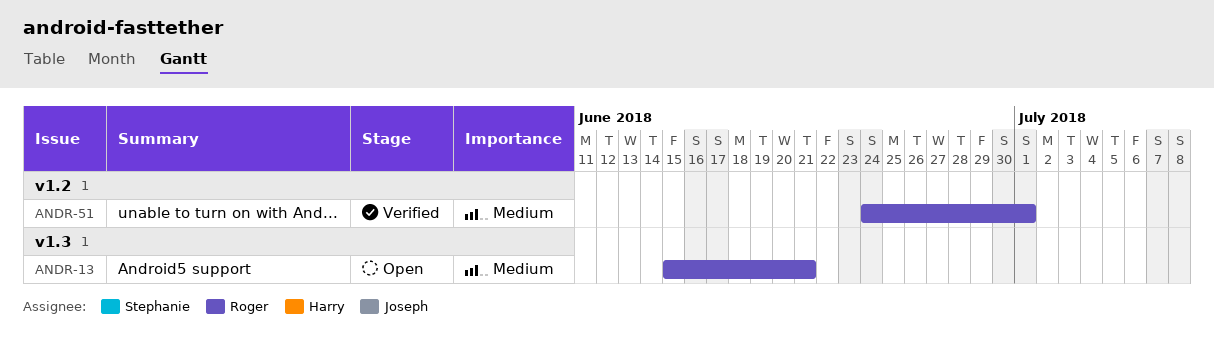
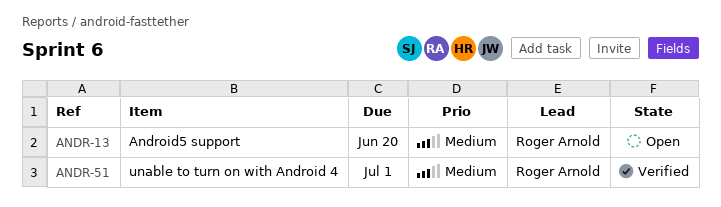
ANDR-13, due: Jun 21 -> Jun 20

